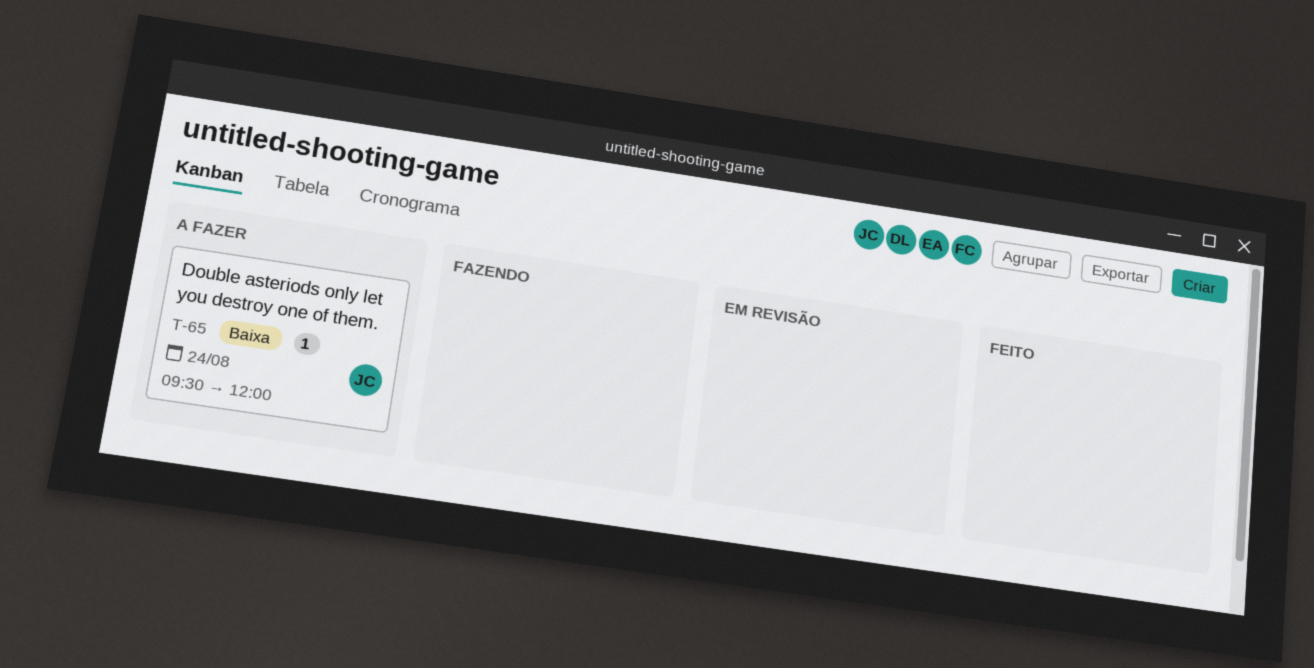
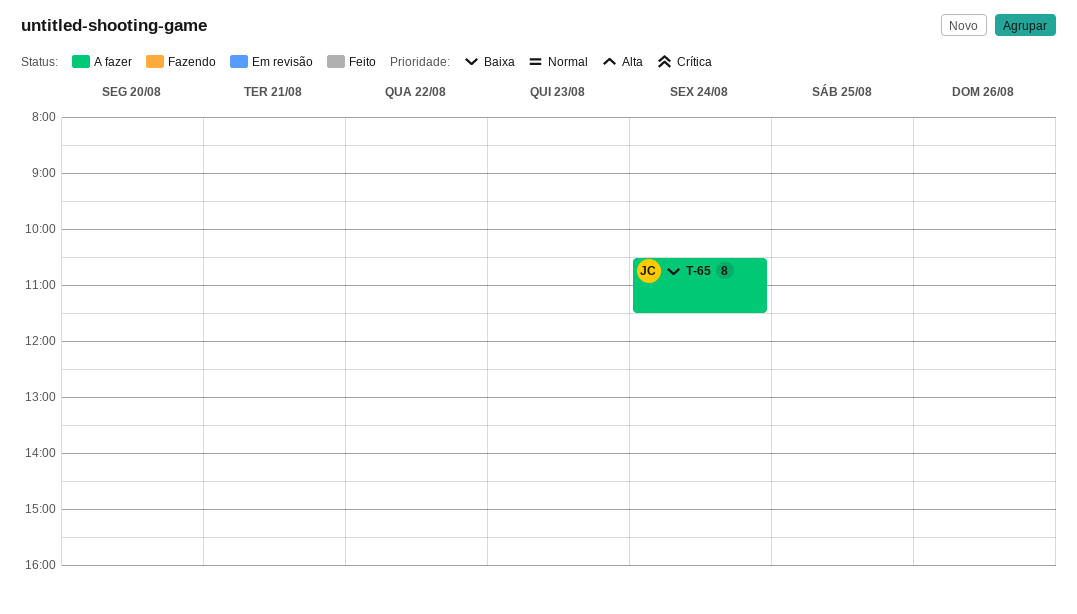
T-65, estimate: 1 -> 8
T-65, begins: 09:30 -> 10:30
T-65, ends: 12:00 -> 11:30

